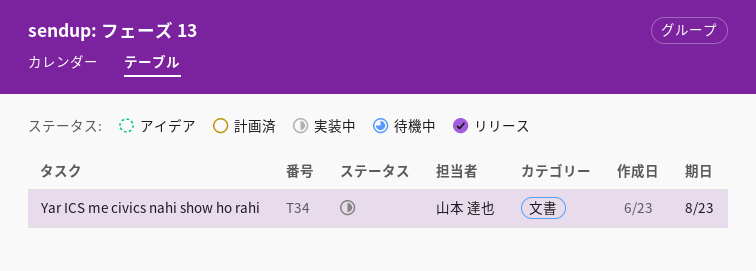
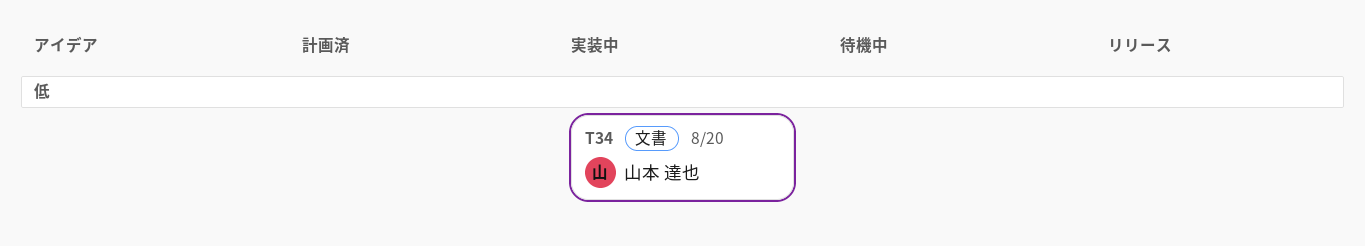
T34, due: Aug 23 -> Aug 20

